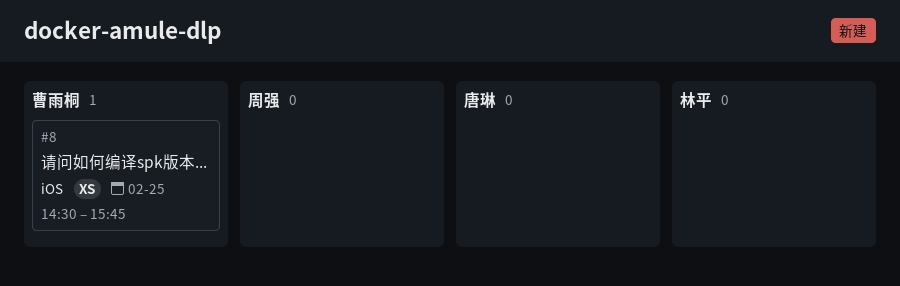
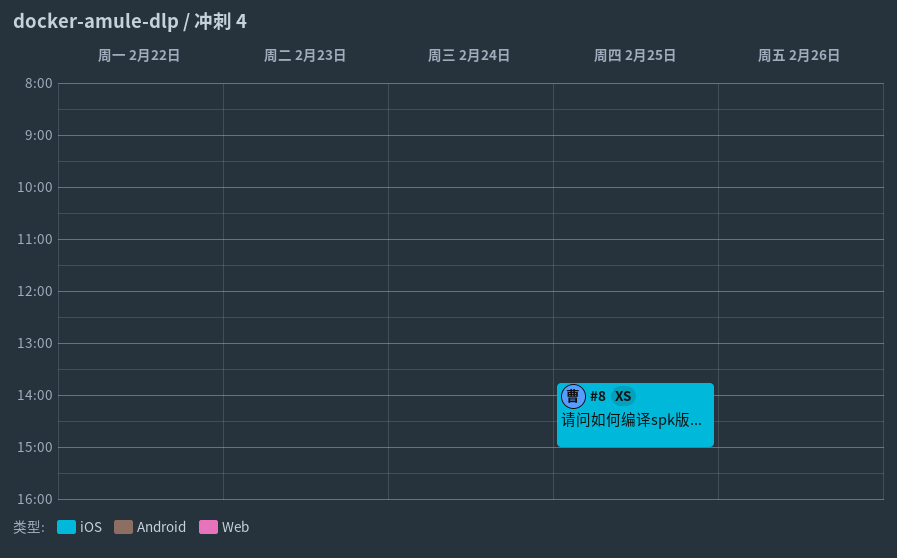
#8, begins: 14:30 -> 13:45
#8, ends: 15:45 -> 15:00

